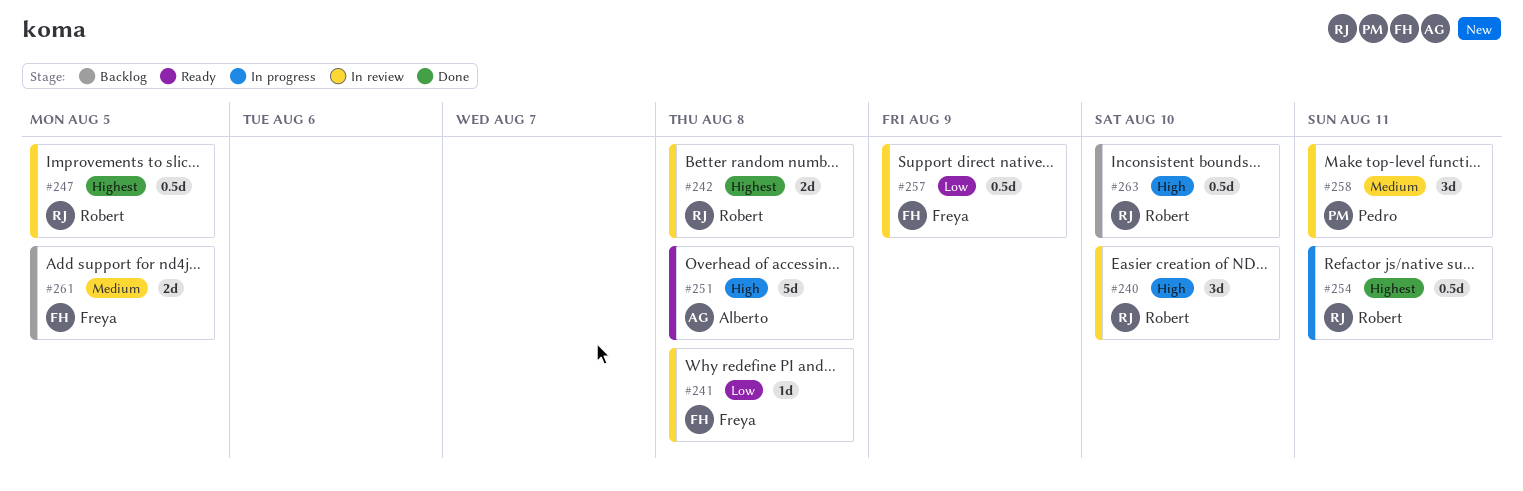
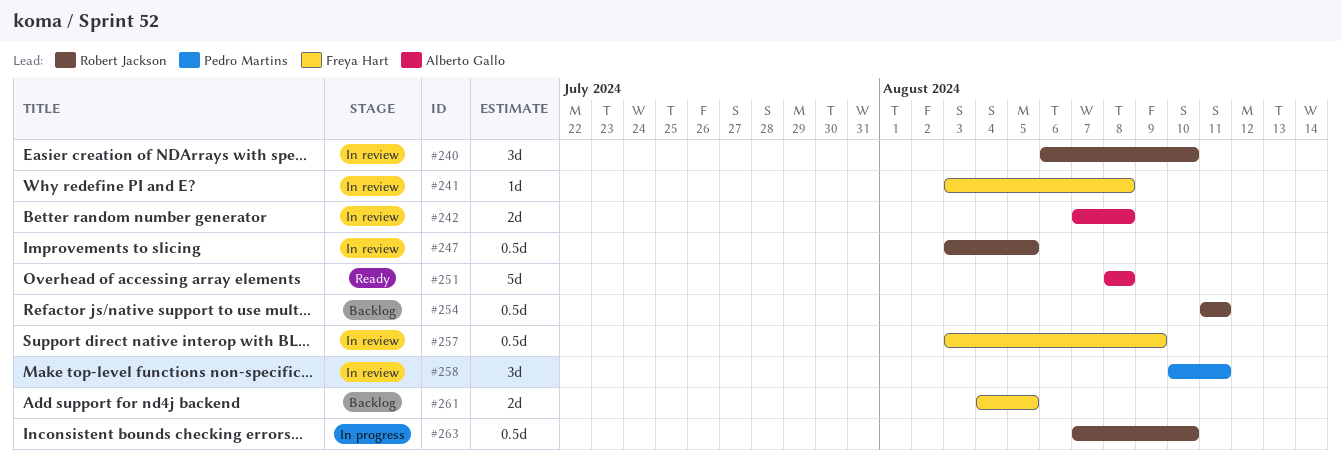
#242, owner: Robert Jackson -> Alberto Gallo
#254, status: In progress -> Backlog
#263, status: Backlog -> In progress

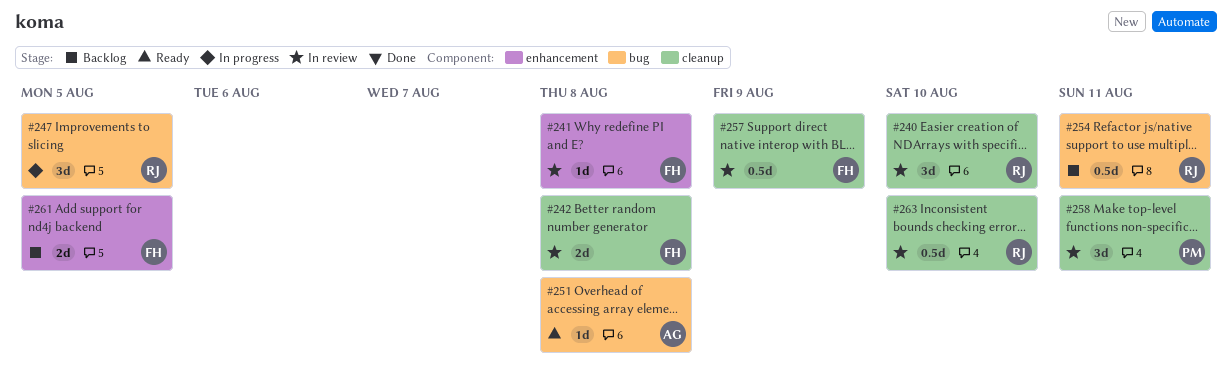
#242, owner: Alberto Gallo -> Freya Hart
#247, status: In review -> In progress
#247, estimate: 0.5d -> 3d
#251, estimate: 5d -> 1d
#263, status: In progress -> In review

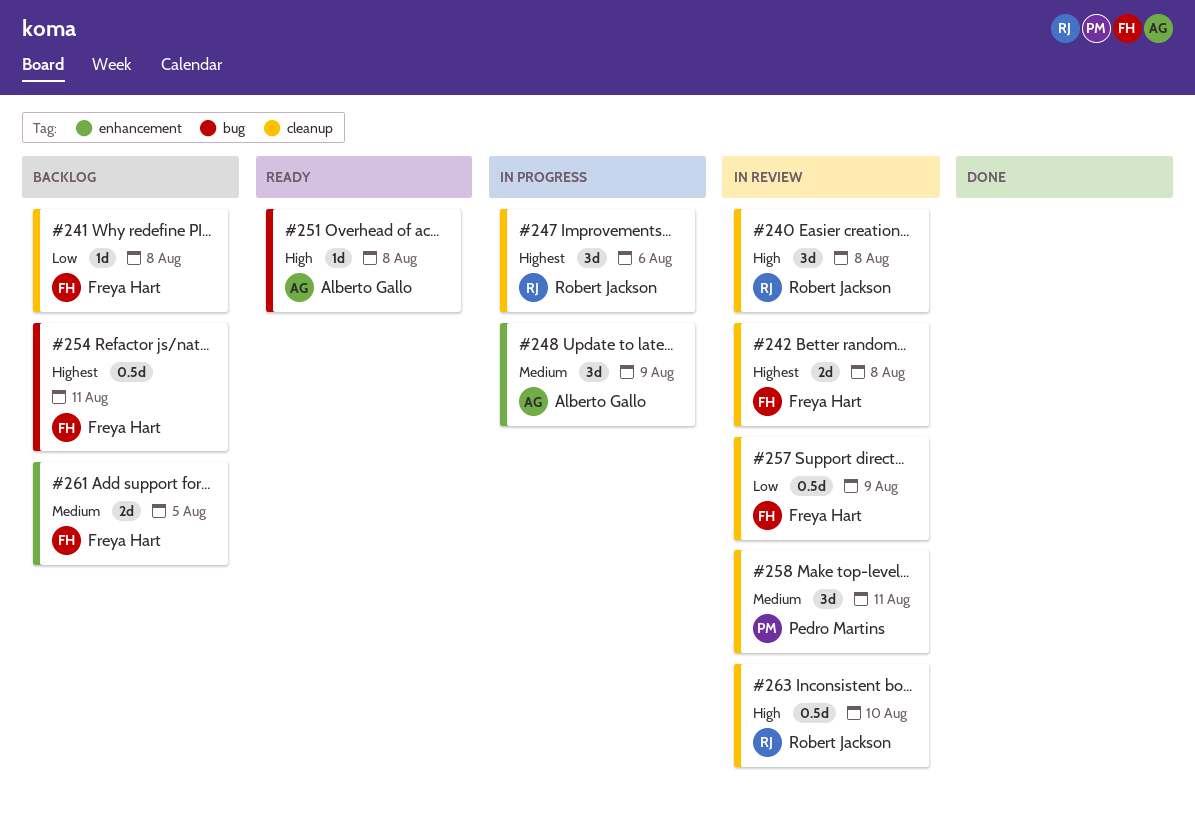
#240, due: Aug 10 -> Aug 8
#241, status: In review -> Backlog
#241, label: enhancement -> cleanup
#247, label: bug -> cleanup
#247, due: Aug 5 -> Aug 6
#248: none -> present
#254, owner: Robert Jackson -> Freya Hart

